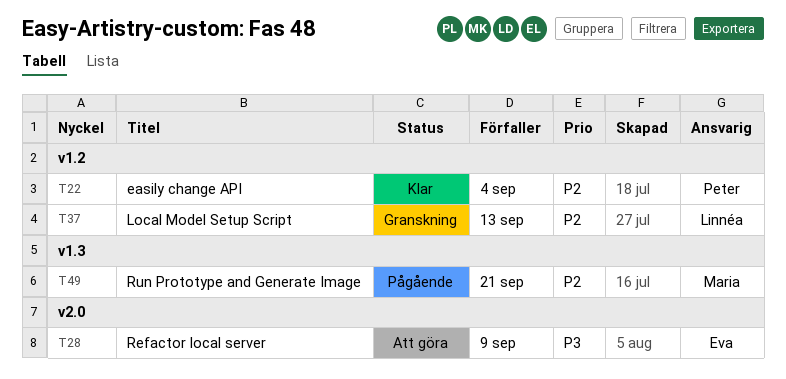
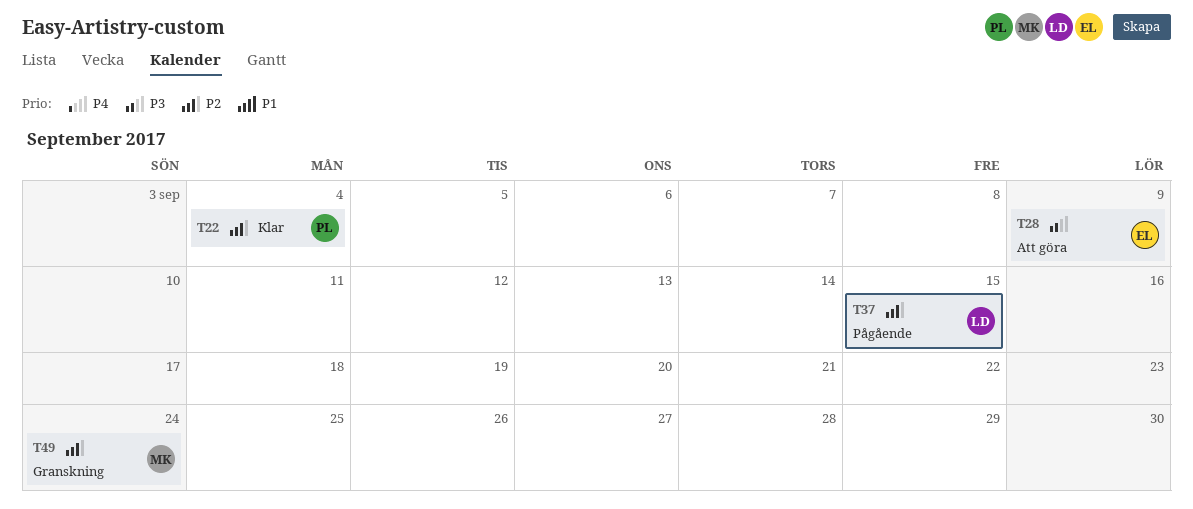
T37, status: Granskning -> Pågående
T37, due: Sep 13 -> Sep 15
T49, status: Pågående -> Granskning
T49, due: Sep 21 -> Sep 24

